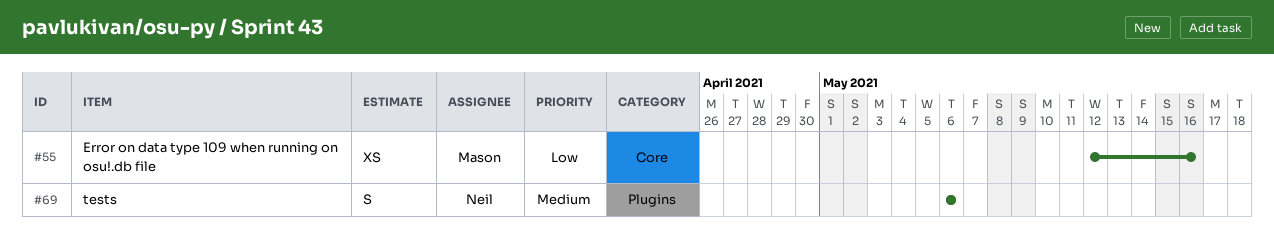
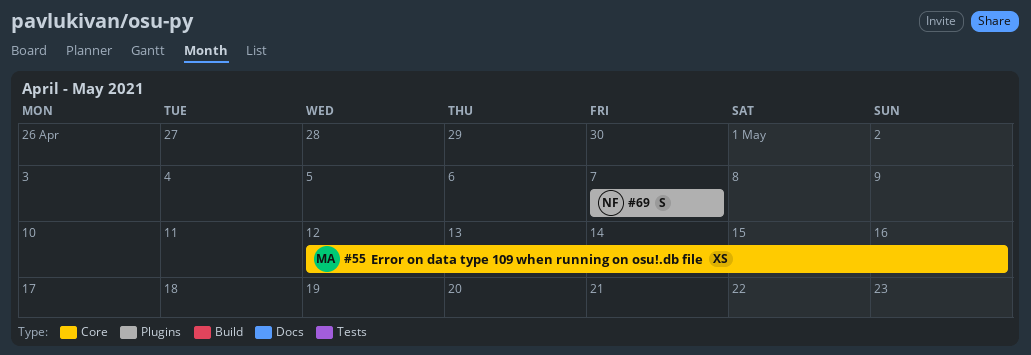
#69, start: May 6 -> May 7
#69, due: May 6 -> May 7

